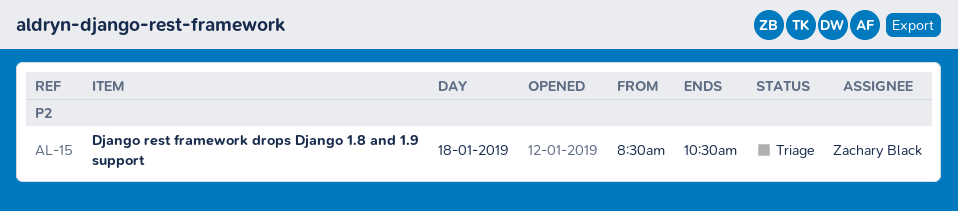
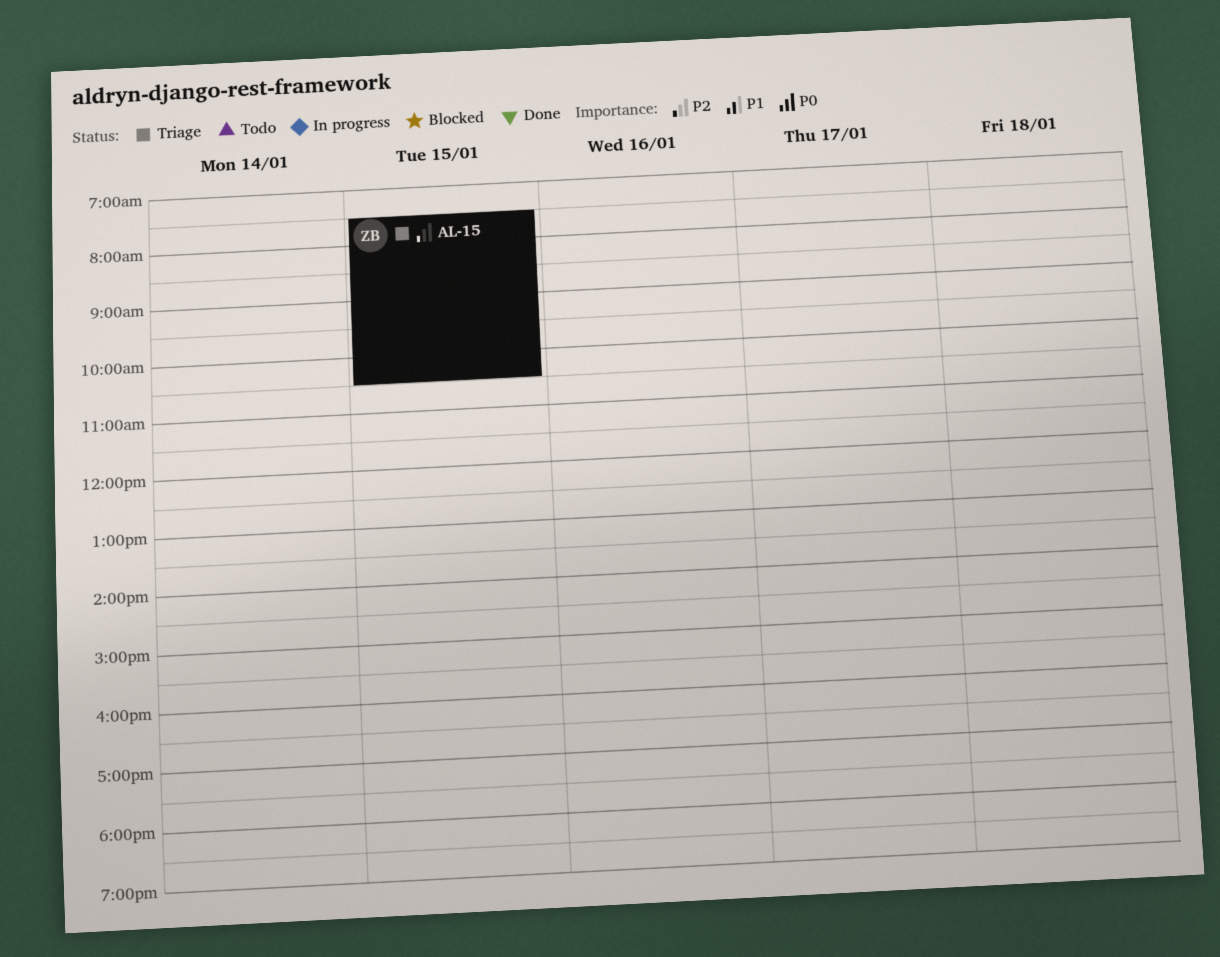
AL-15, day: Jan 18 -> Jan 15
AL-15, begins: 08:30 -> 07:30

